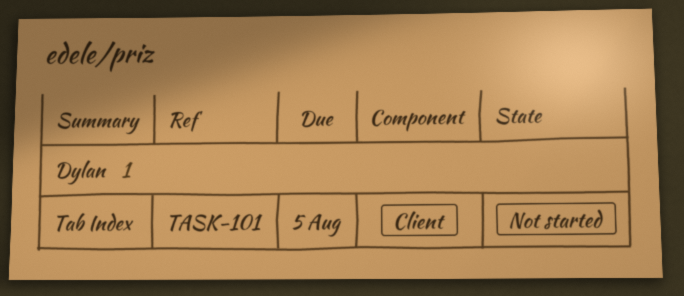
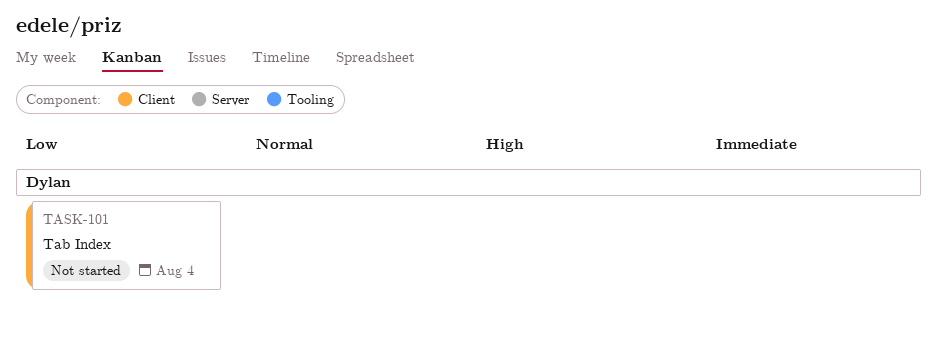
TASK-101, due: Aug 5 -> Aug 4

